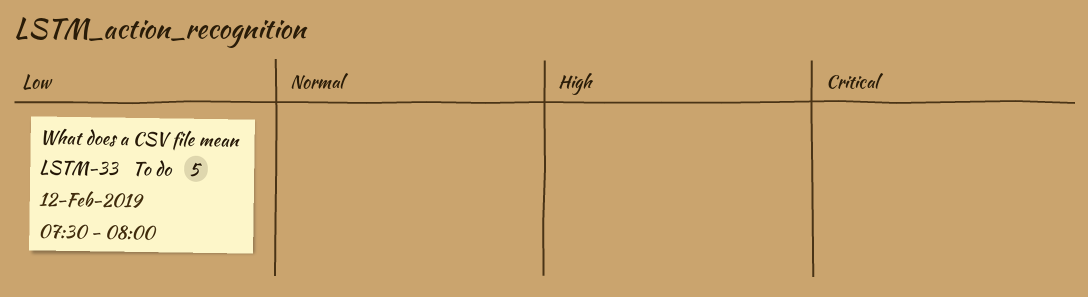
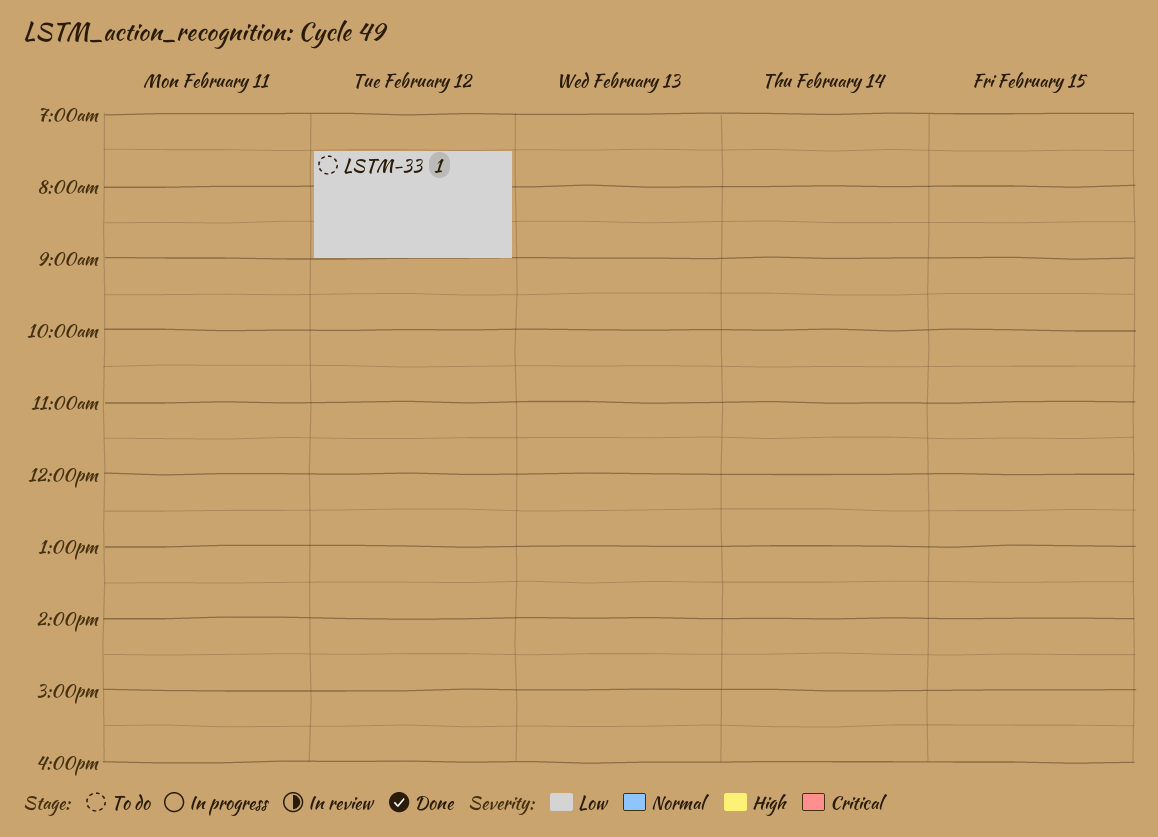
LSTM-33, estimate: 5 -> 1
LSTM-33, ends: 08:00 -> 09:00

